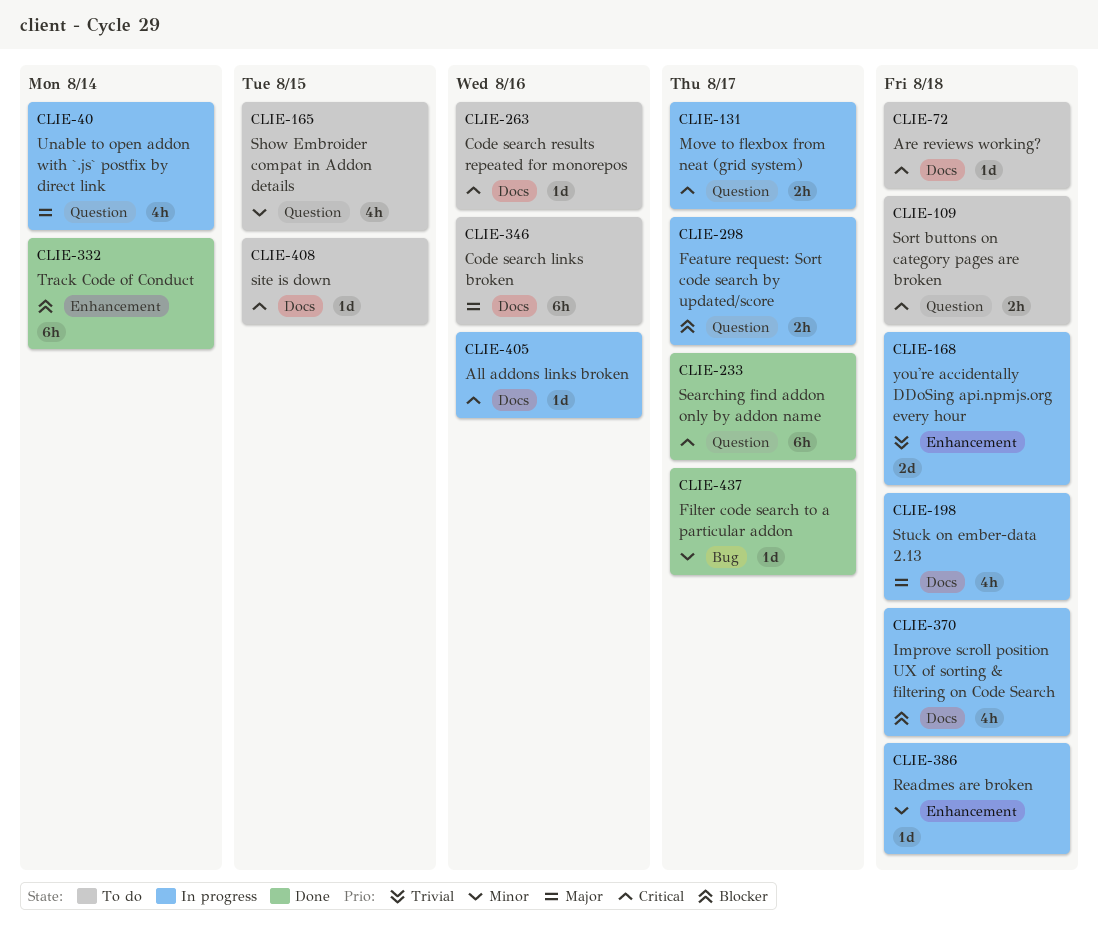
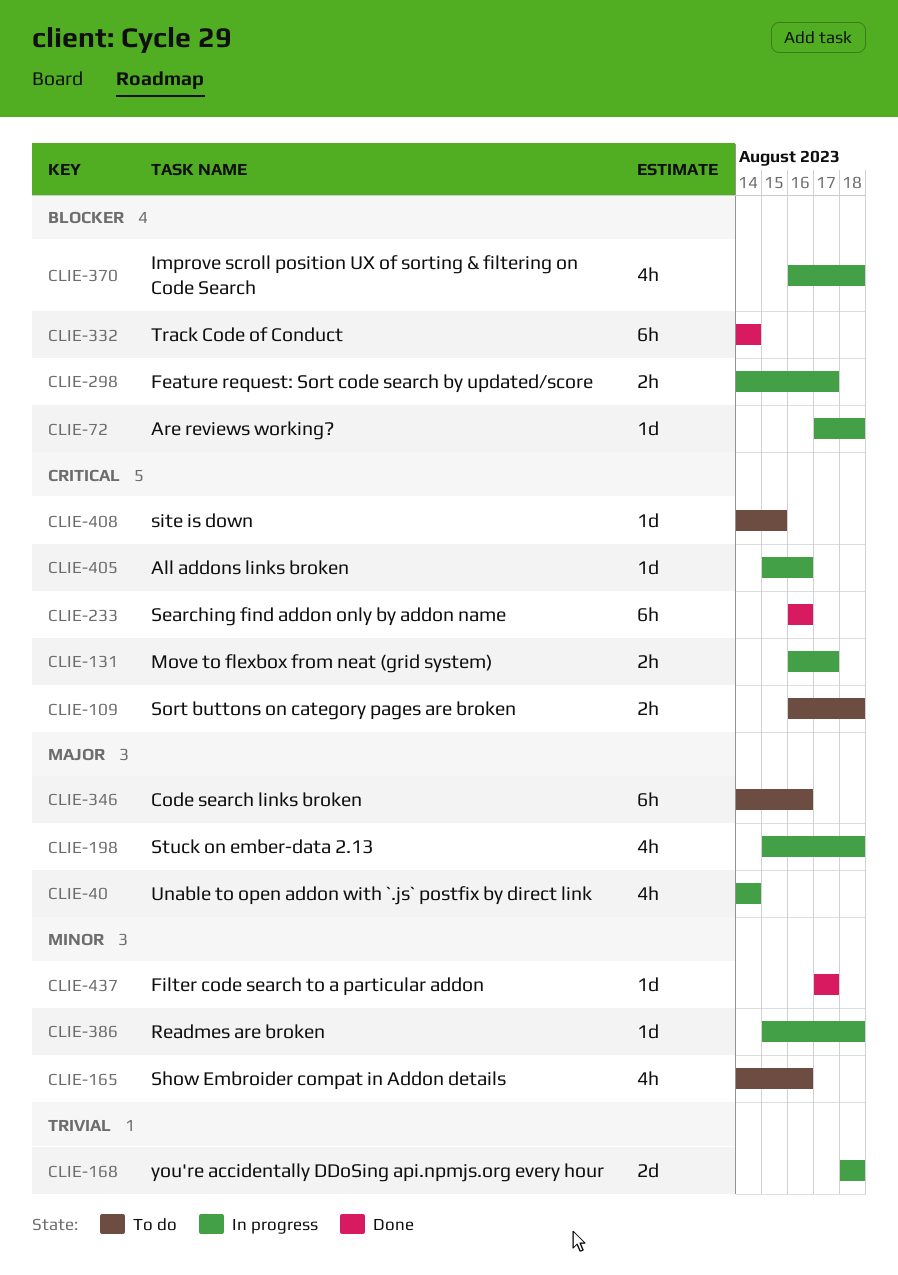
CLIE-72, status: To do -> In progress
CLIE-72, priority: Critical -> Blocker
CLIE-165, due: Aug 15 -> Aug 16
CLIE-233, due: Aug 17 -> Aug 16
CLIE-263: present -> none

